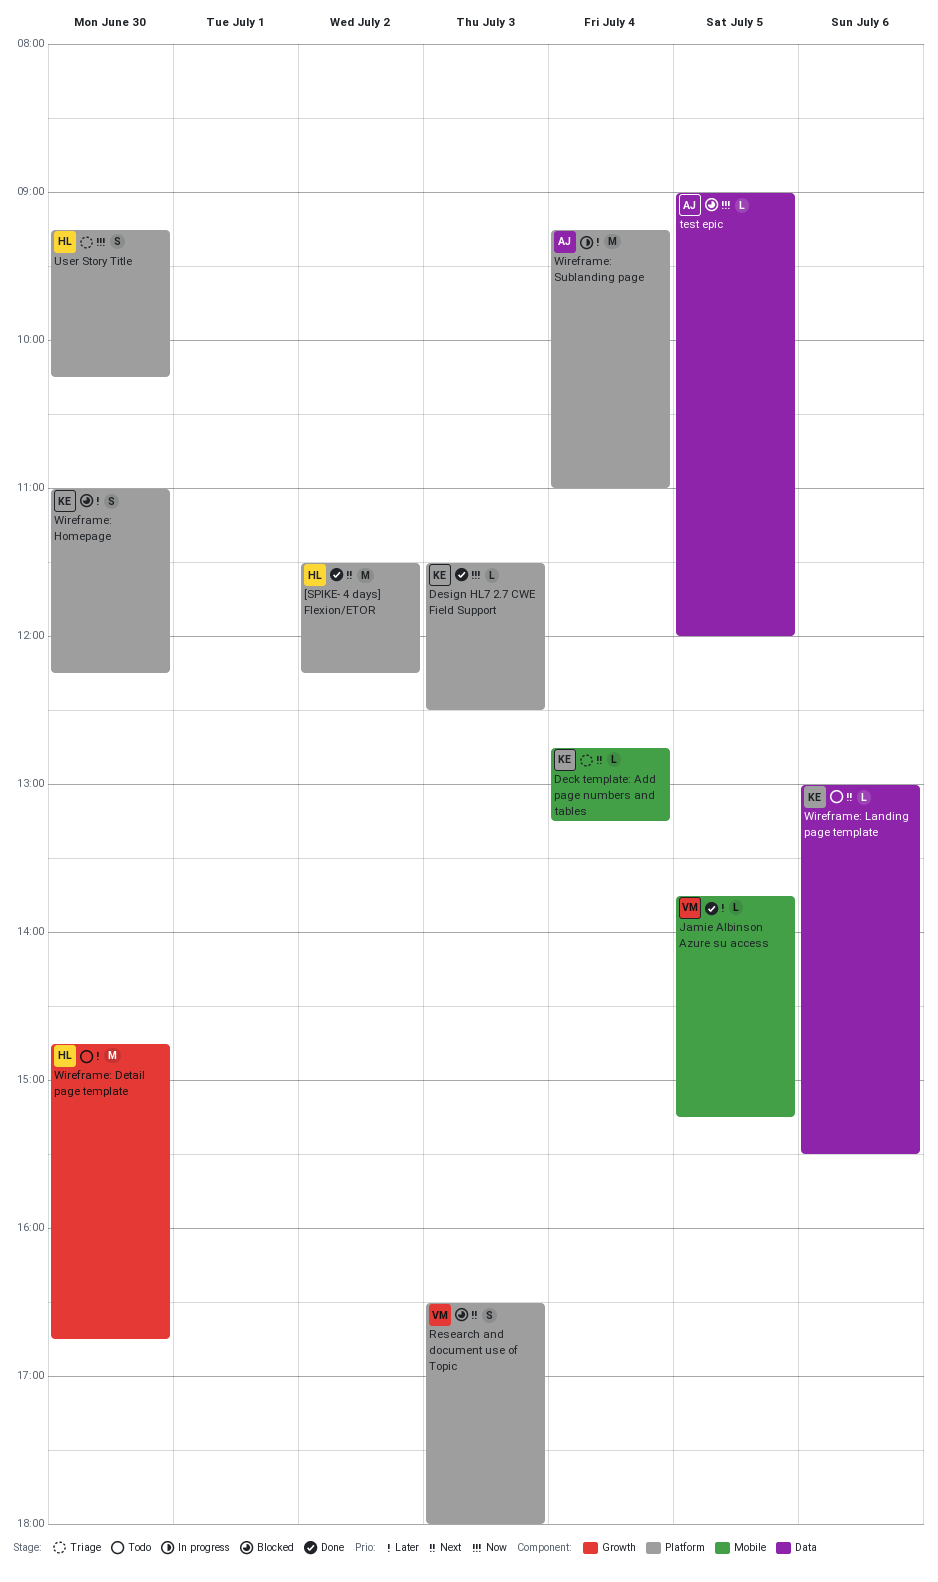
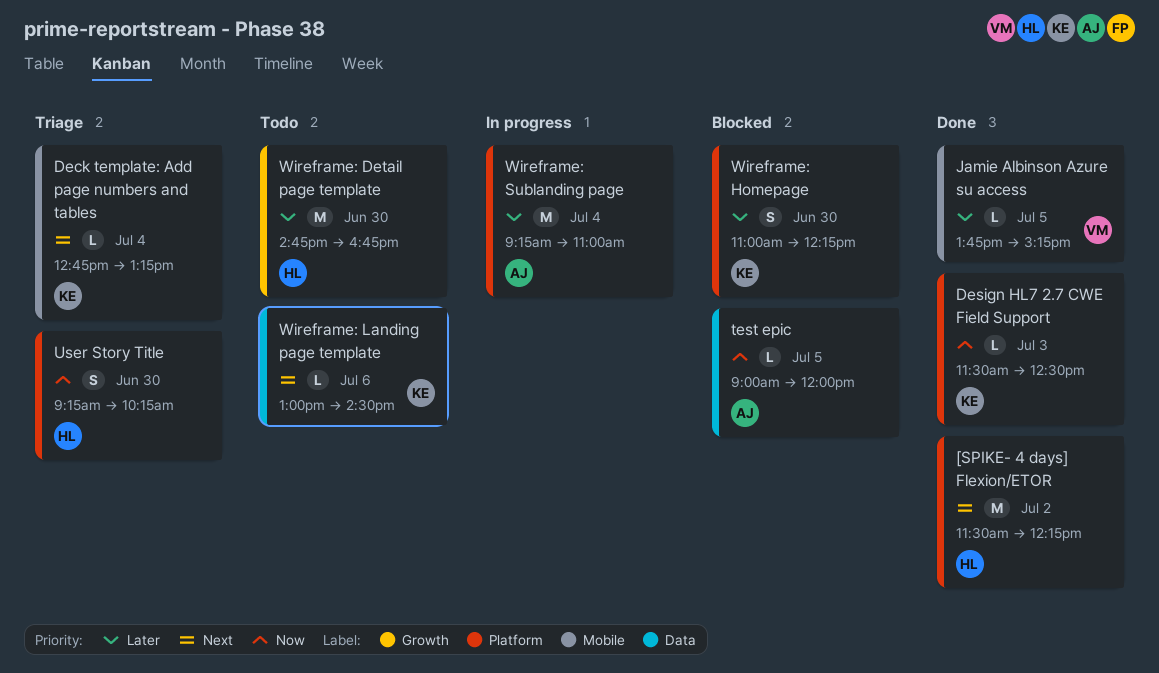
Research and document use of Topic: present -> none
Wireframe: Landing page template, ends: 15:30 -> 14:30

